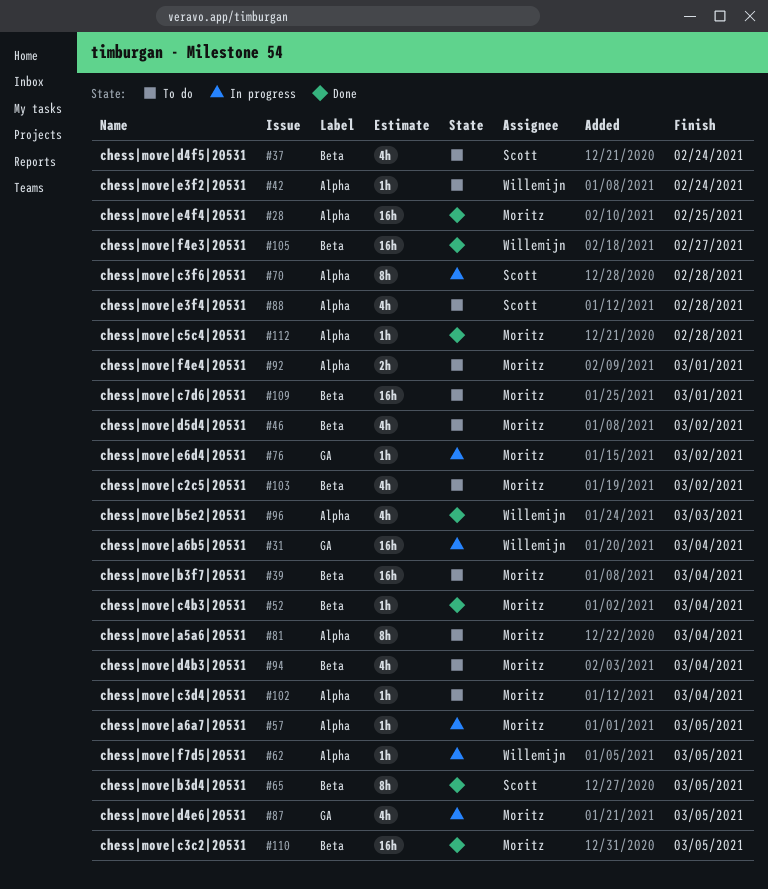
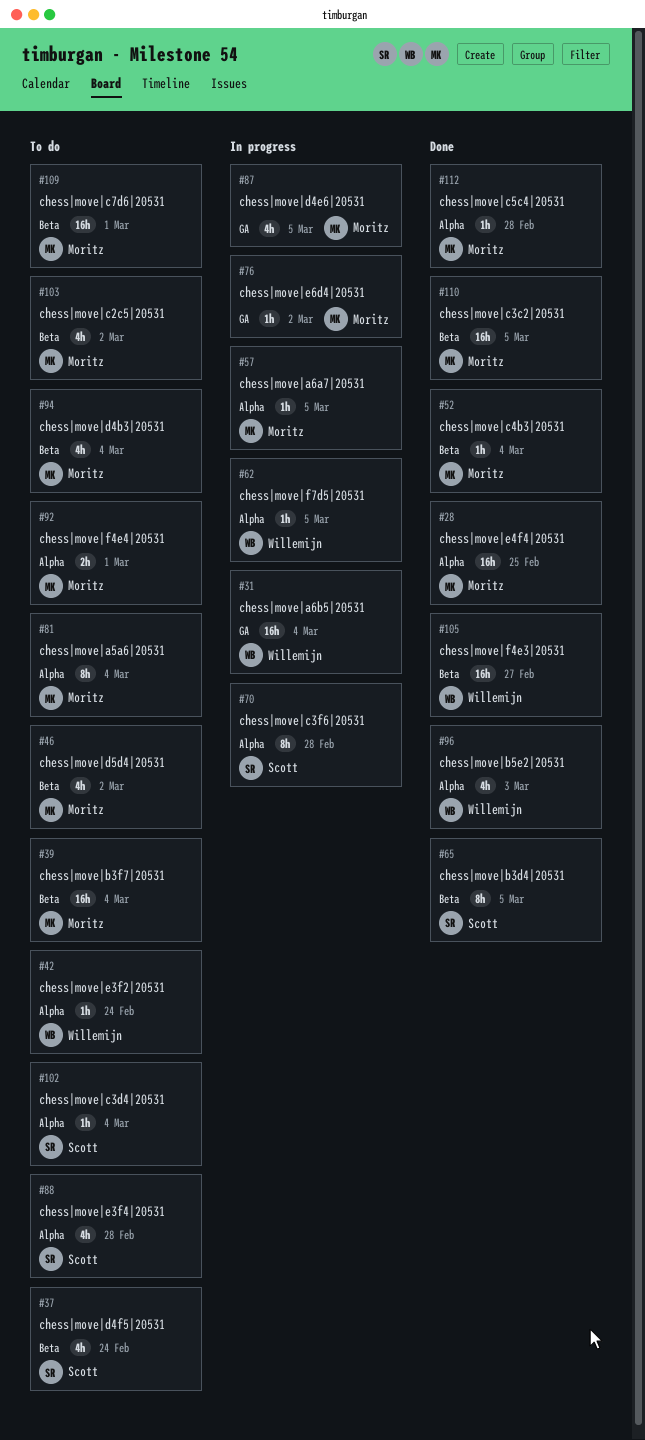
#102, owner: Moritz -> Scott

